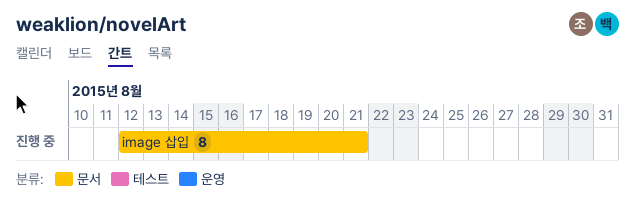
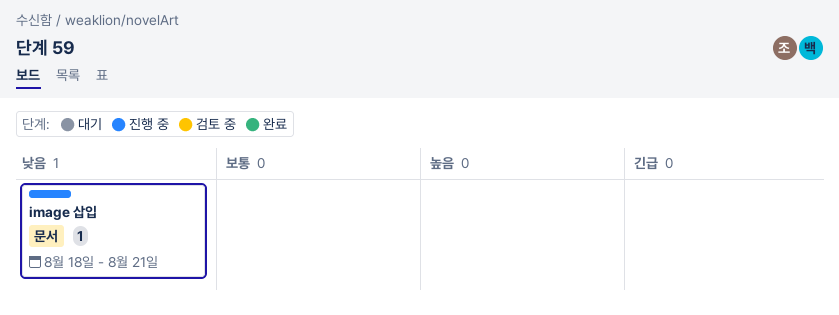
image 삽입, estimate: 8 -> 1
image 삽입, start: Aug 12 -> Aug 18

